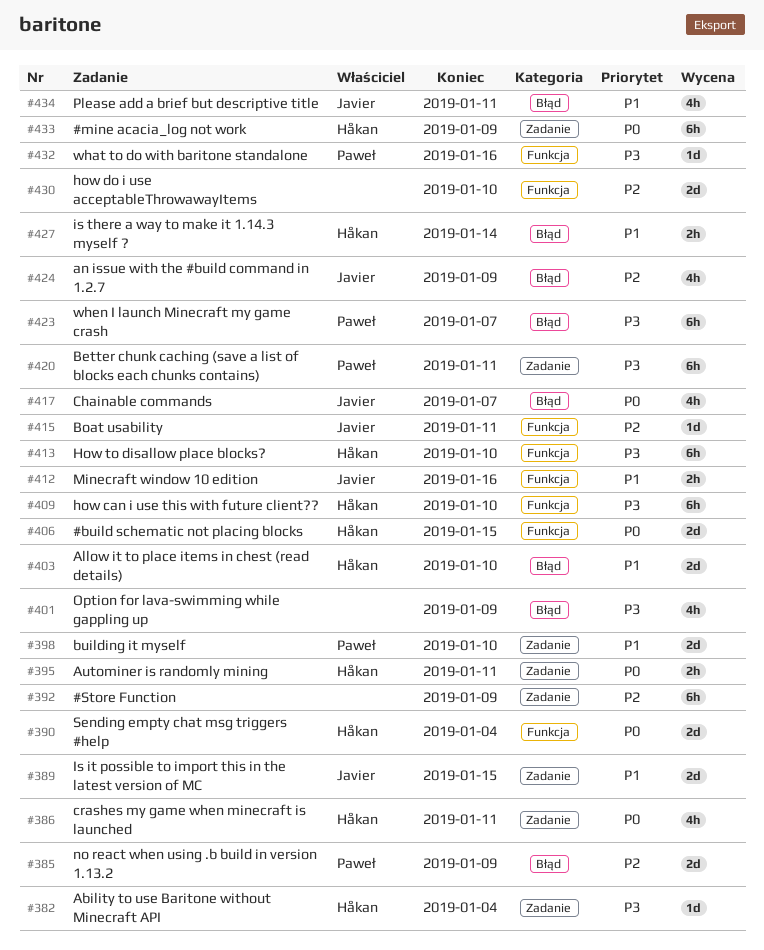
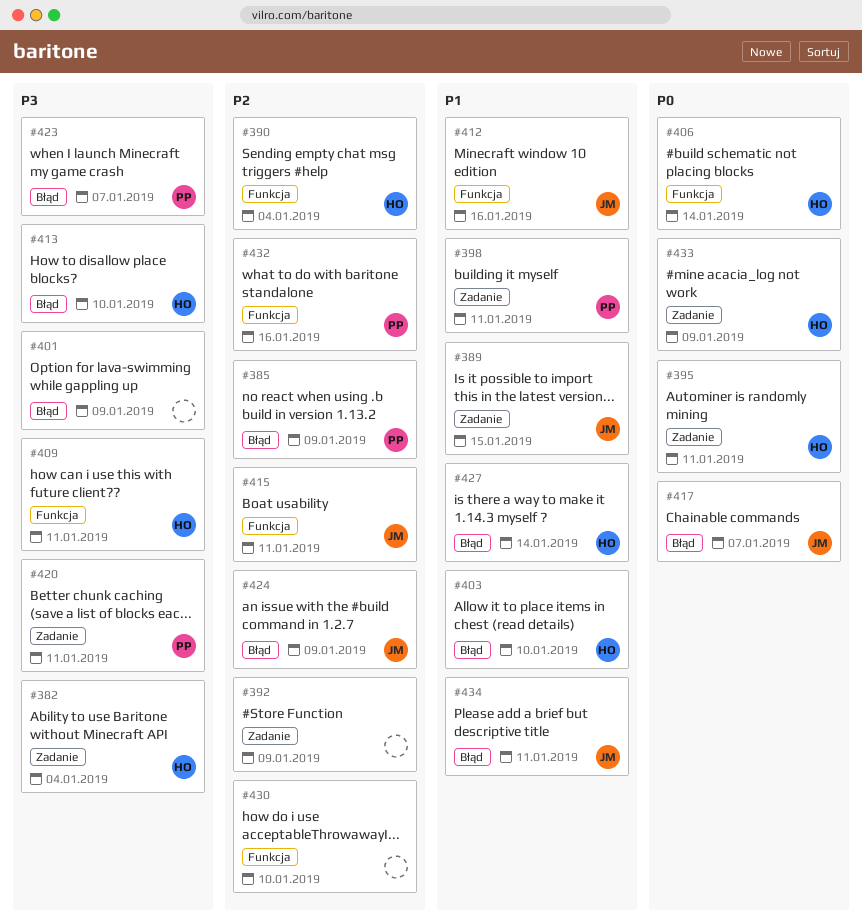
#386: present -> none
#390, priority: P0 -> P2
#398, due: Jan 10 -> Jan 11
#406, due: Jan 15 -> Jan 14
#409, due: Jan 10 -> Jan 11
#413, label: Funkcja -> Błąd
#432, priority: P3 -> P2

